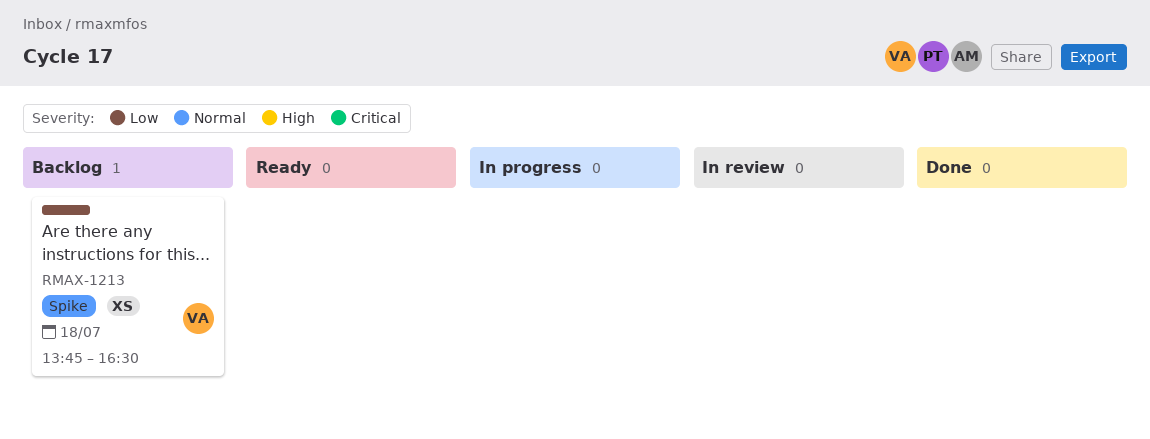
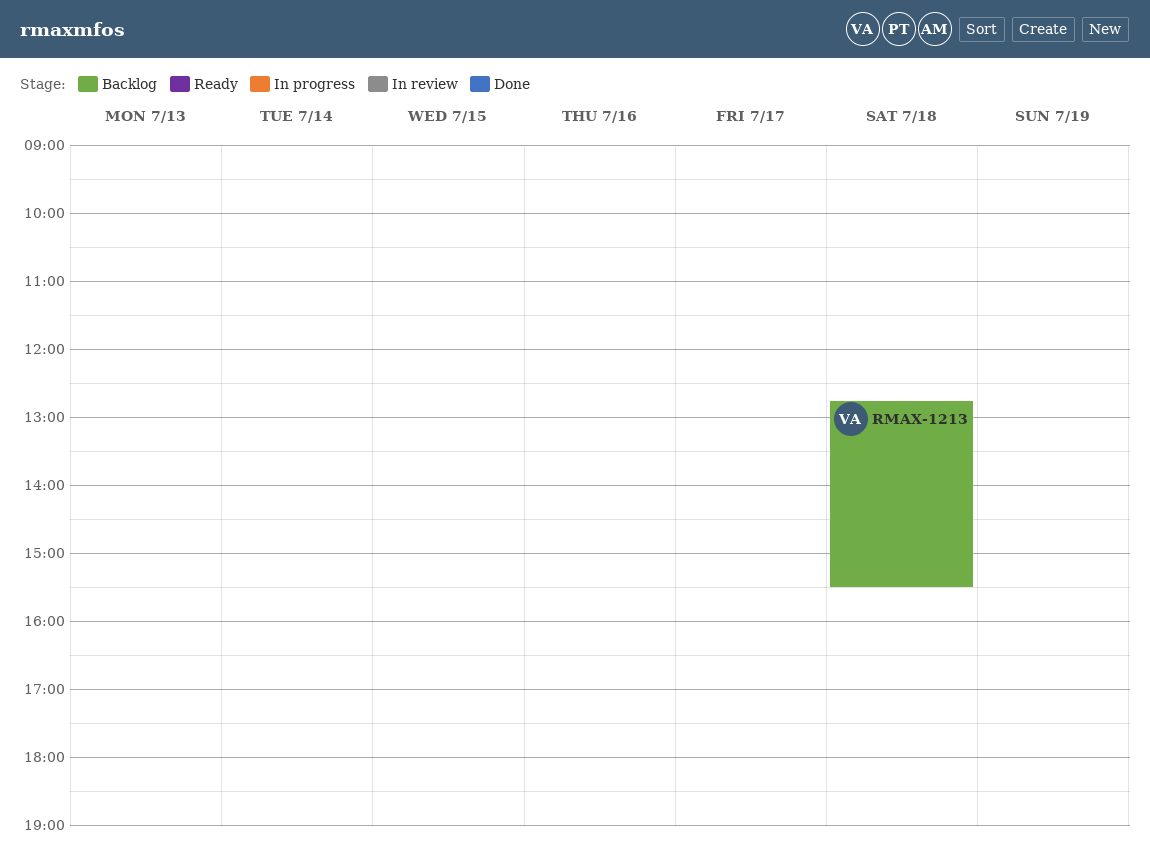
RMAX-1213, begins: 13:45 -> 12:45
RMAX-1213, ends: 16:30 -> 15:30

